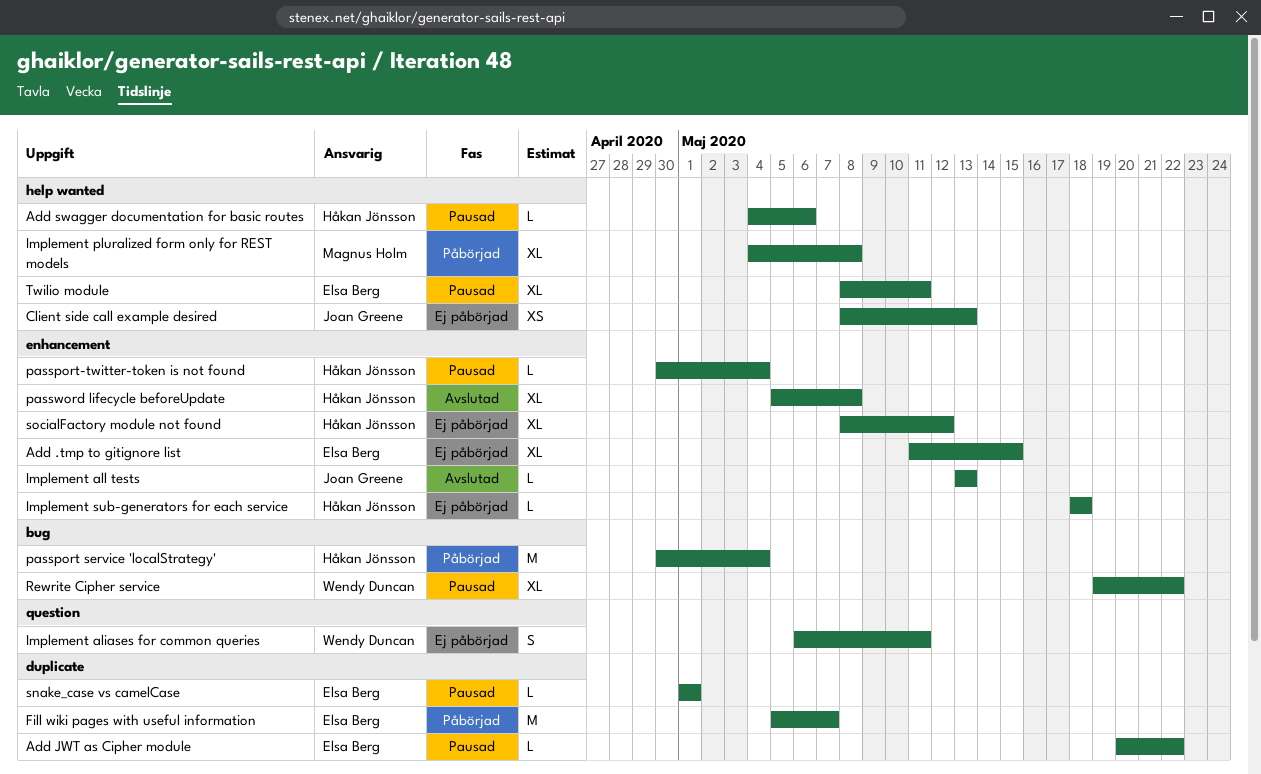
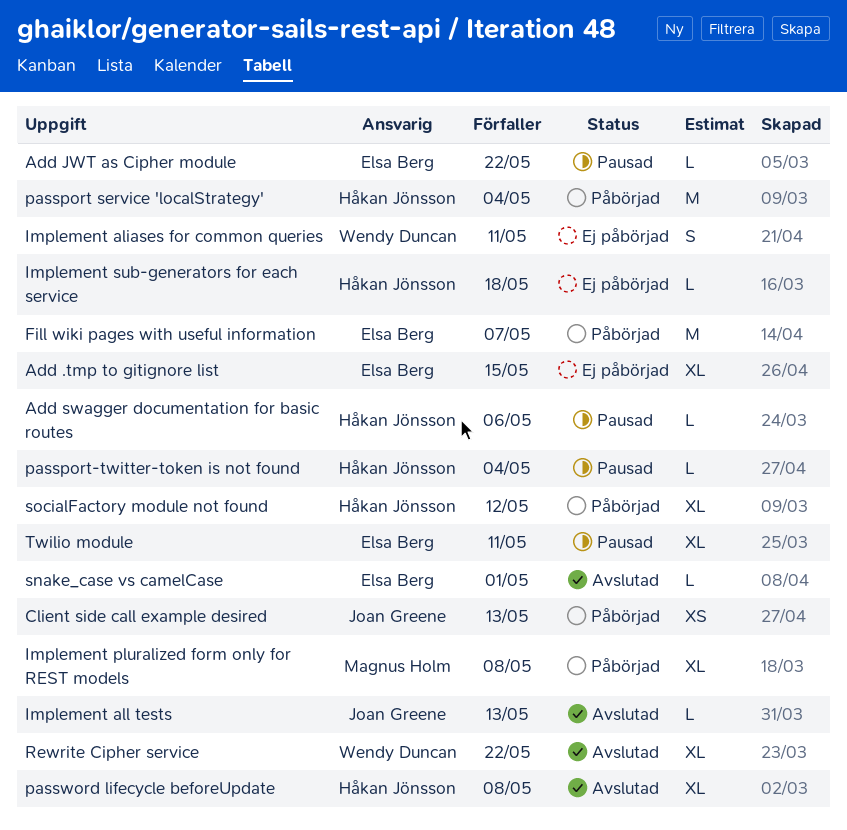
Client side call example desired, status: Ej påbörjad -> Påbörjad
Rewrite Cipher service, status: Pausad -> Avslutad
snake_case vs camelCase, status: Pausad -> Avslutad
socialFactory module not found, status: Ej påbörjad -> Påbörjad

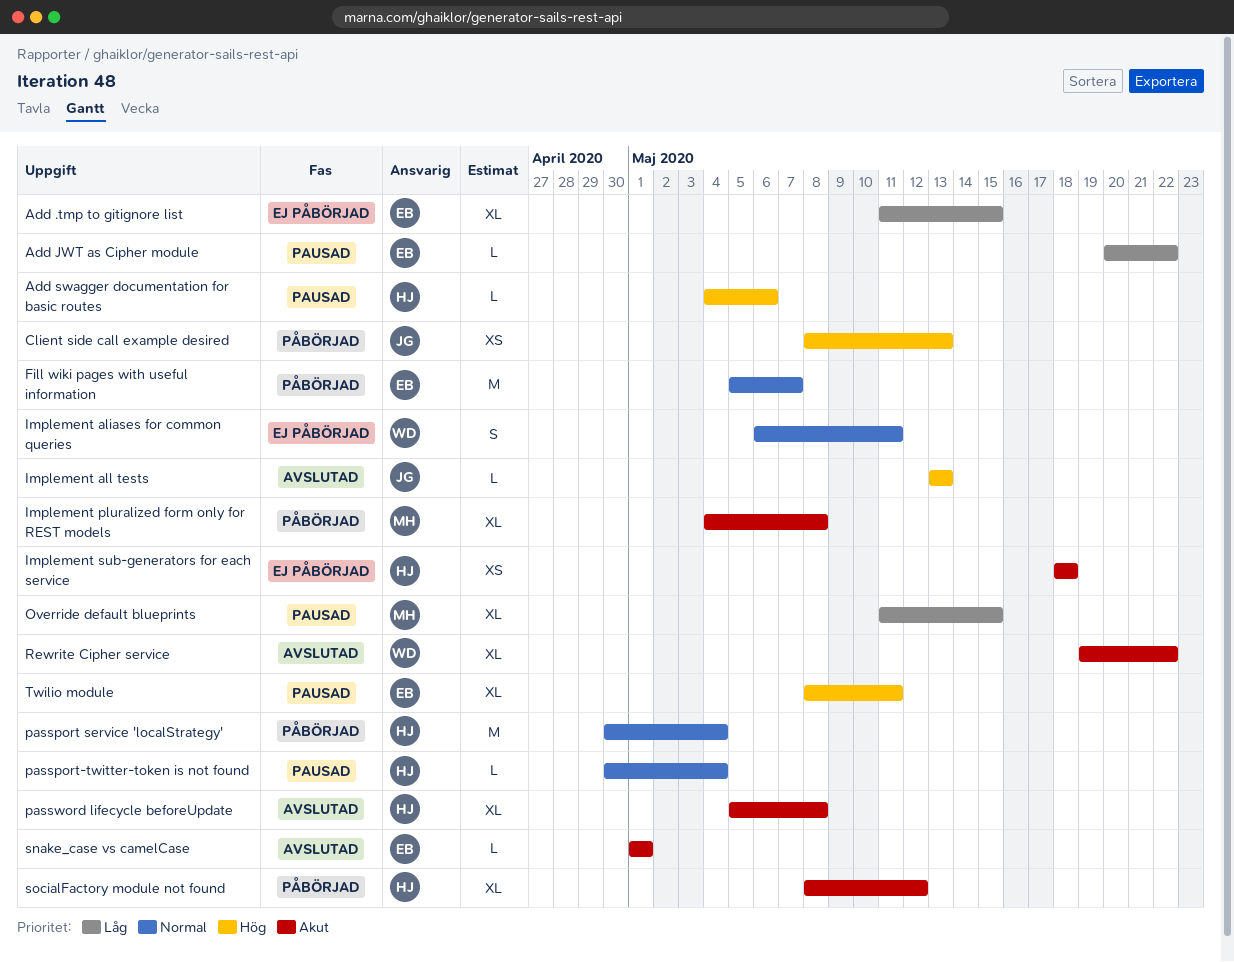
Implement sub-generators for each service, estimate: L -> XS
Override default blueprints: none -> present

